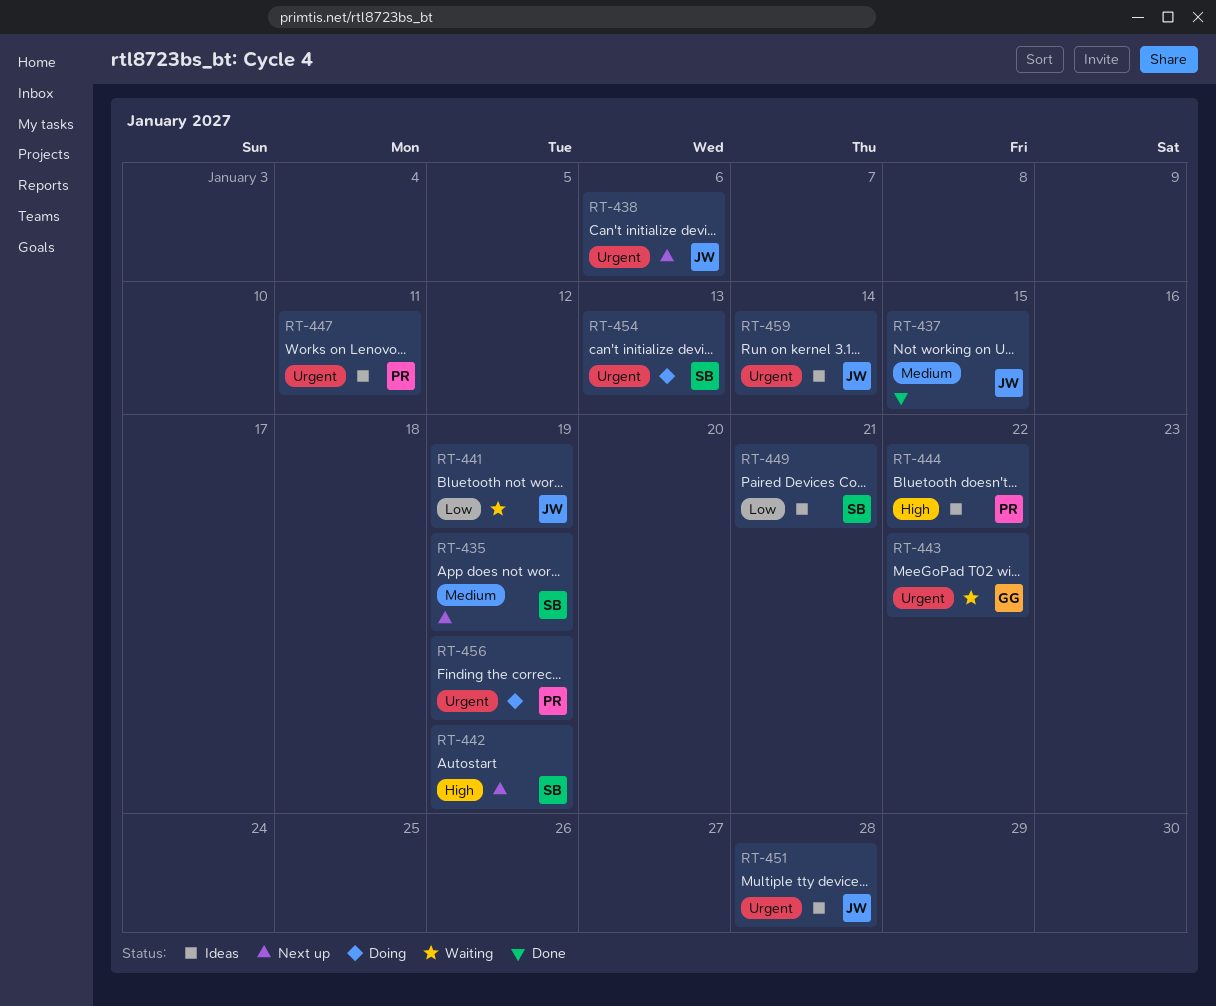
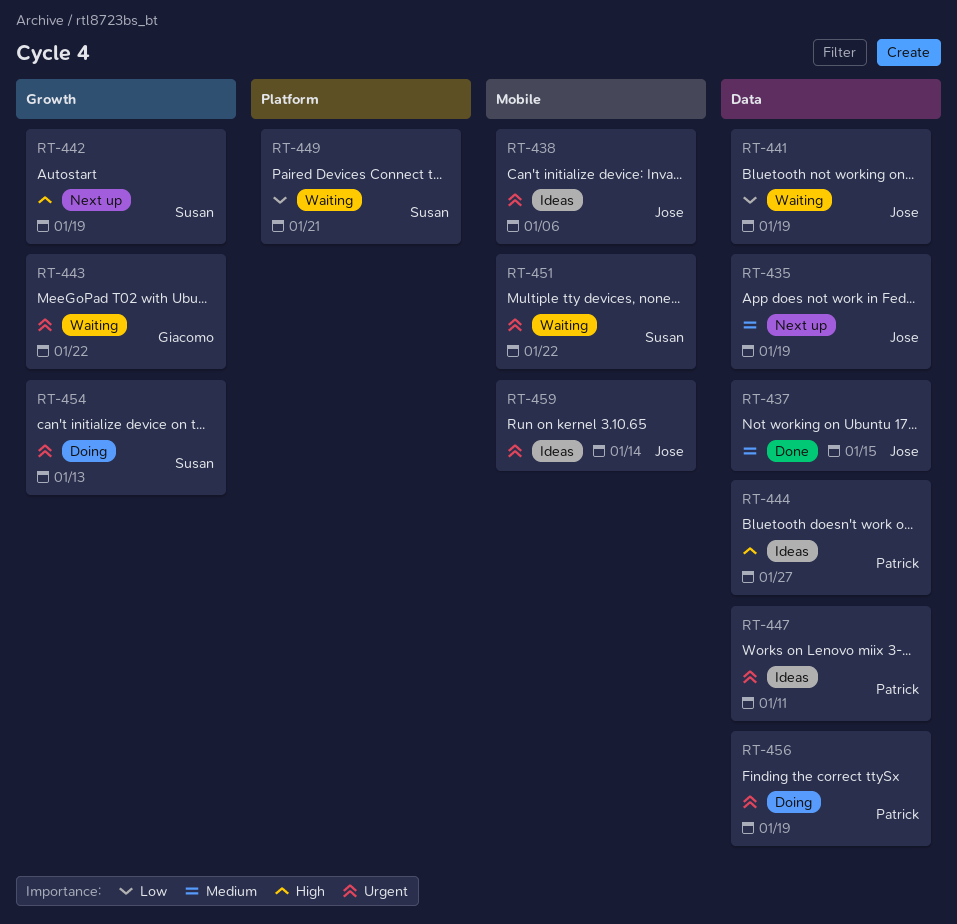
RT-435, owner: Susan -> Jose
RT-438, status: Next up -> Ideas
RT-444, due: Jan 22 -> Jan 27
RT-449, status: Ideas -> Waiting
RT-451, status: Ideas -> Waiting
RT-451, owner: Jose -> Susan
RT-451, due: Jan 28 -> Jan 22

